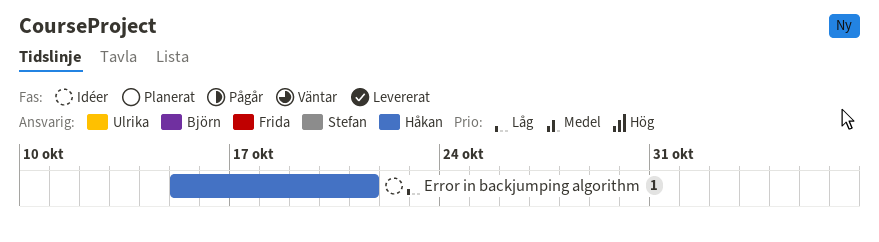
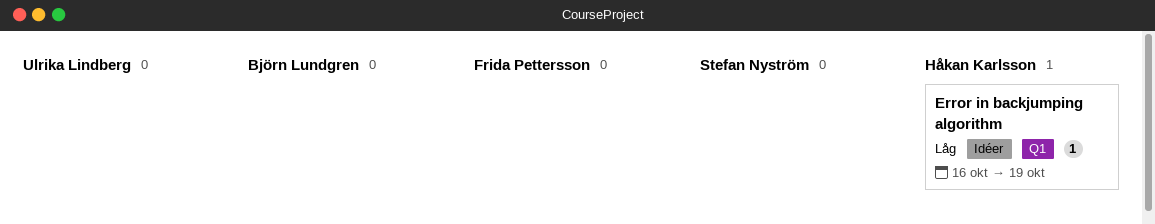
Error in backjumping algorithm, start: Oct 15 -> Oct 16
Error in backjumping algorithm, due: Oct 21 -> Oct 19

